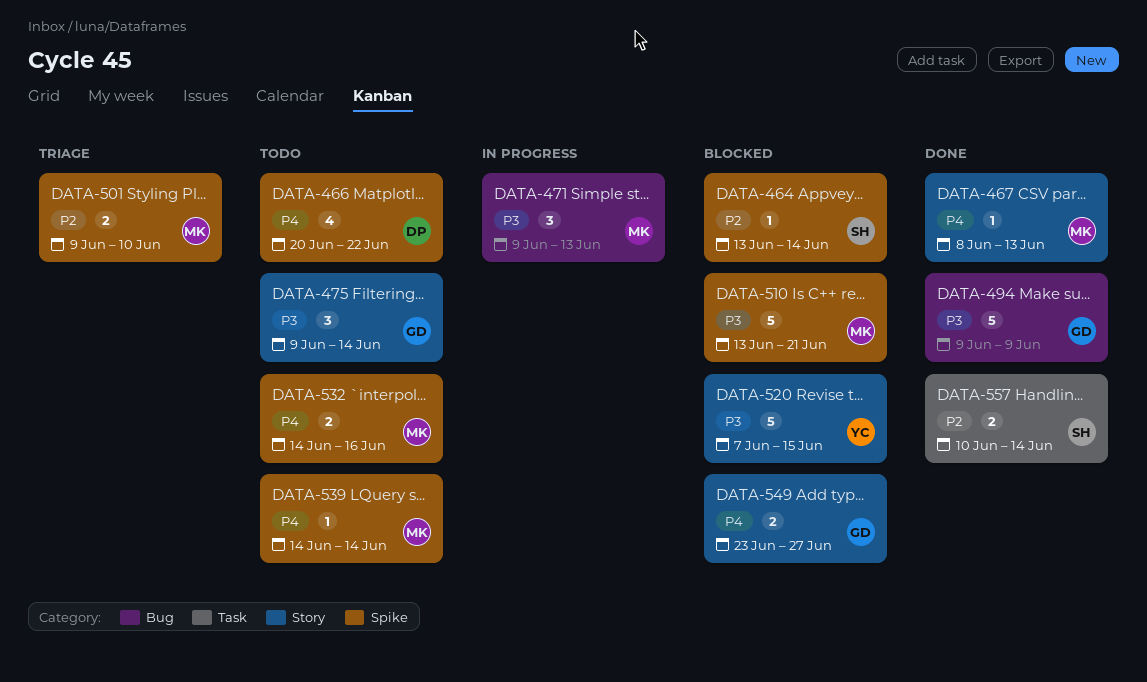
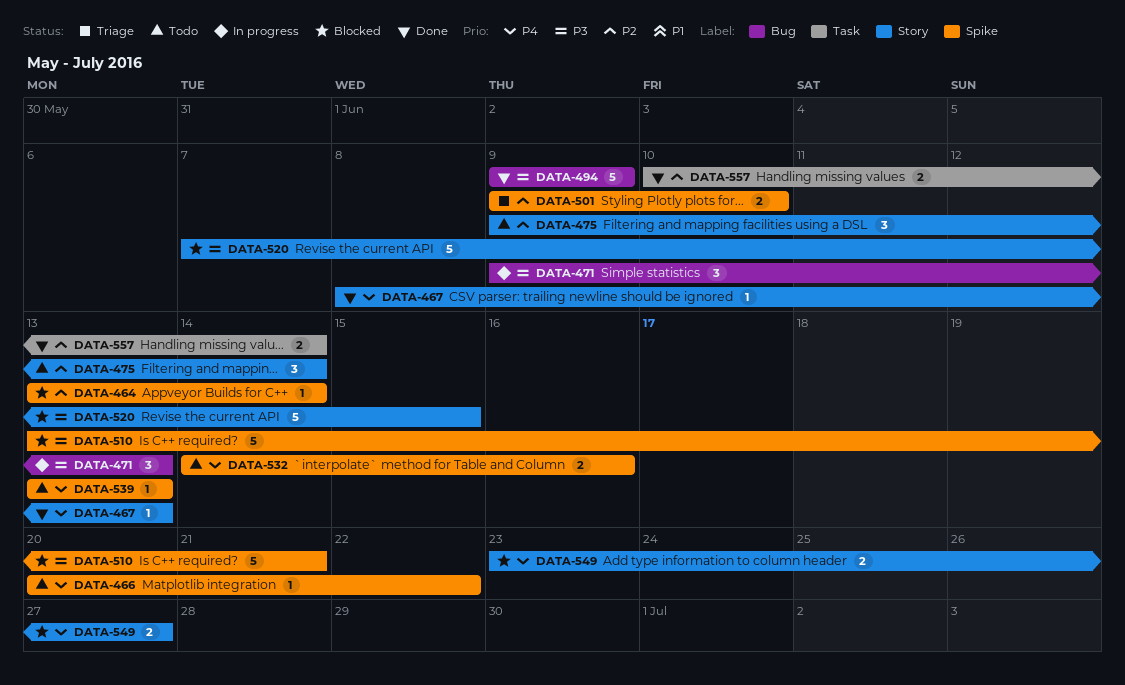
DATA-466, estimate: 4 -> 1
DATA-475, priority: P3 -> P2
DATA-539, start: Jun 14 -> Jun 13
DATA-539, due: Jun 14 -> Jun 13

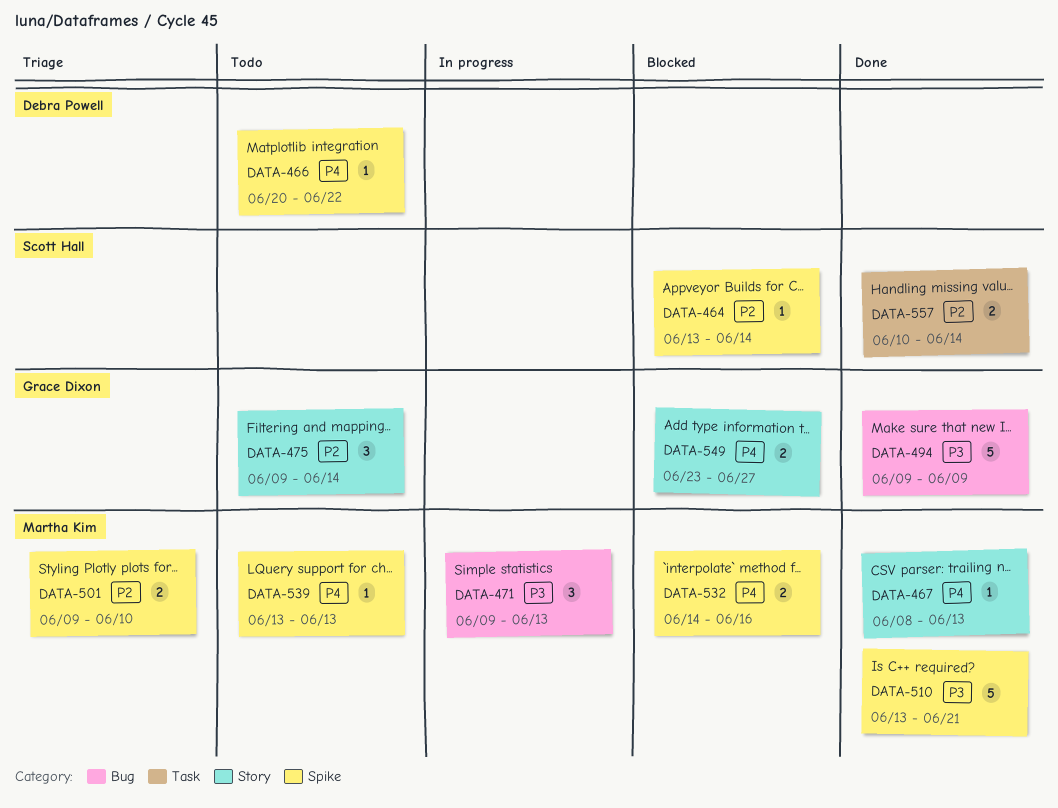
DATA-510, status: Blocked -> Done
DATA-520: present -> none
DATA-532, status: Todo -> Blocked

